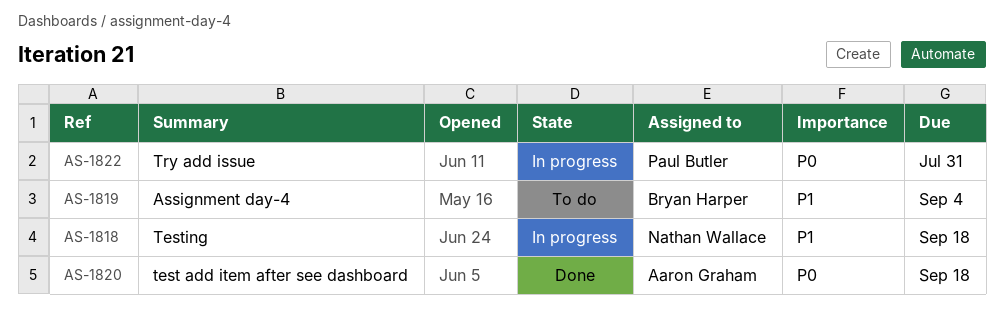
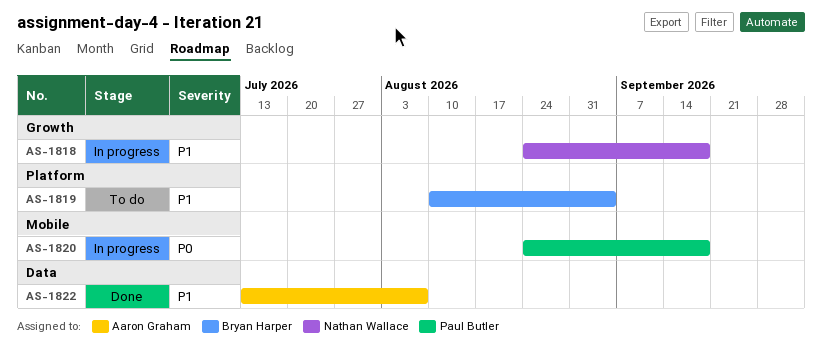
AS-1820, status: Done -> In progress
AS-1820, owner: Aaron Graham -> Paul Butler
AS-1822, status: In progress -> Done
AS-1822, owner: Paul Butler -> Aaron Graham
AS-1822, priority: P0 -> P1
AS-1822, due: Jul 31 -> Aug 7

